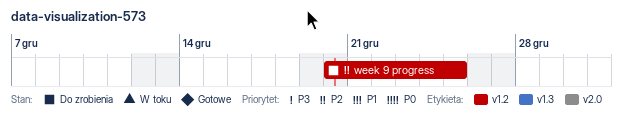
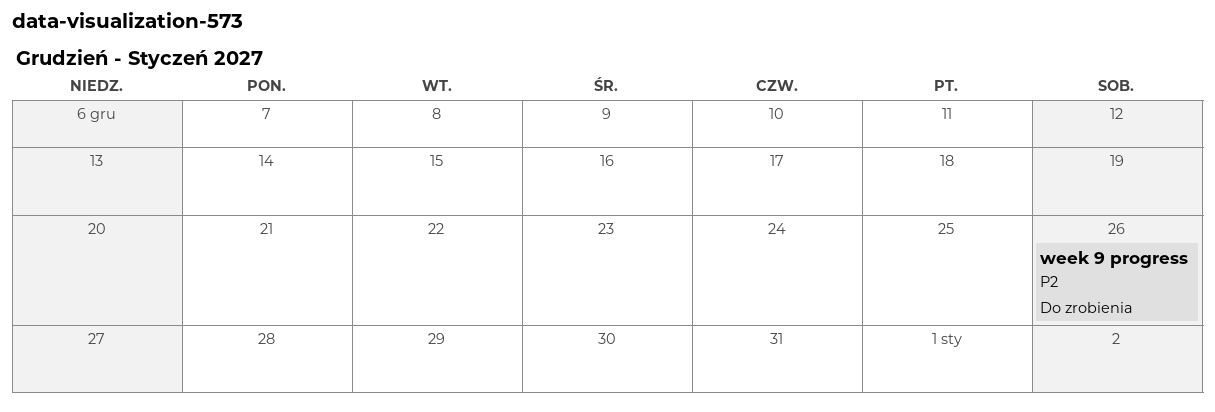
week 9 progress, due: Dec 25 -> Dec 26

